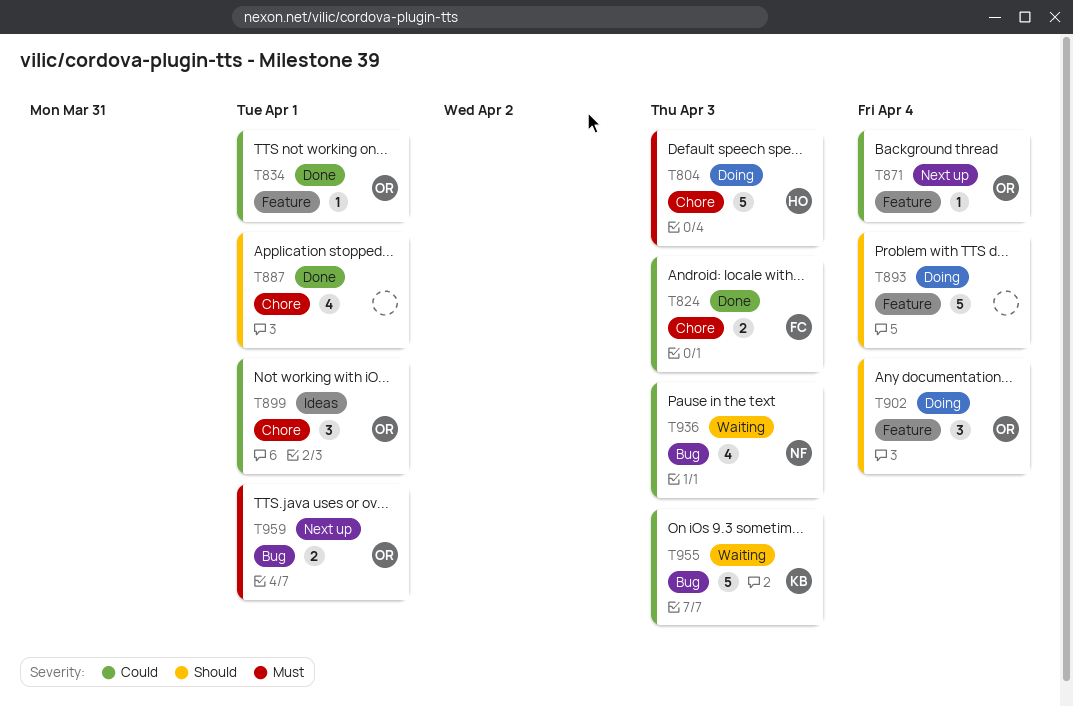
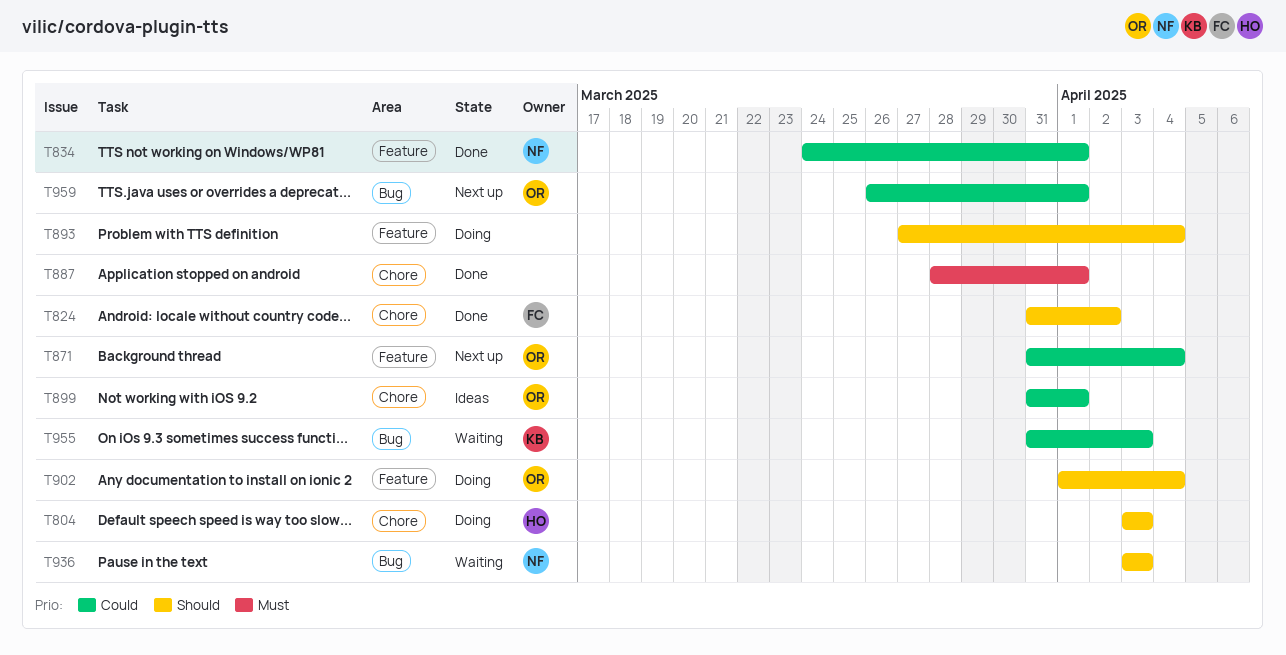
T804, priority: Must -> Should
T824, priority: Could -> Should
T824, due: Apr 3 -> Apr 2
T834, owner: OR -> NF
T887, priority: Should -> Must
T936, priority: Could -> Should
T959, priority: Must -> Could

